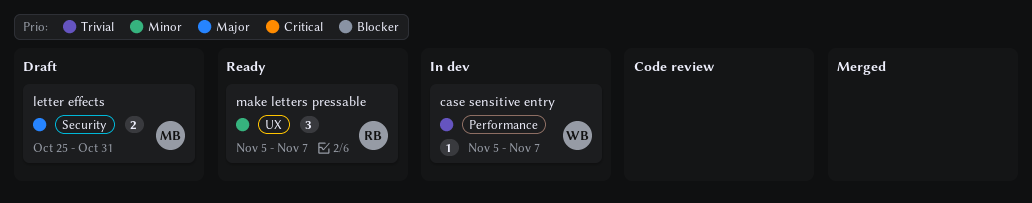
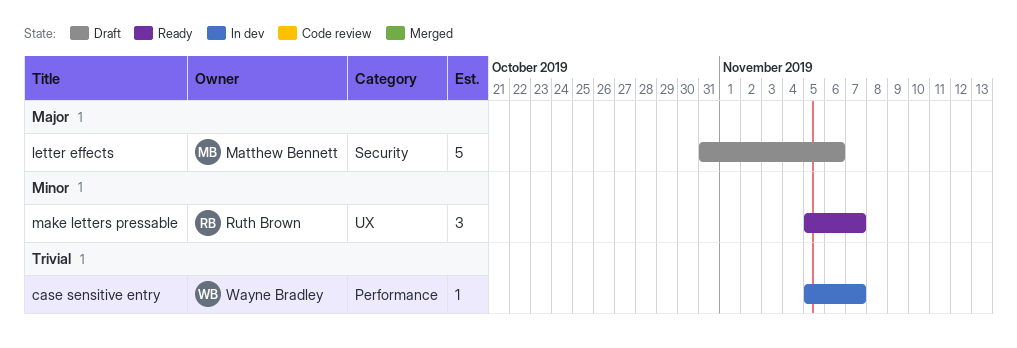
letter effects, estimate: 2 -> 5
letter effects, start: Oct 25 -> Oct 31
letter effects, due: Oct 31 -> Nov 6

